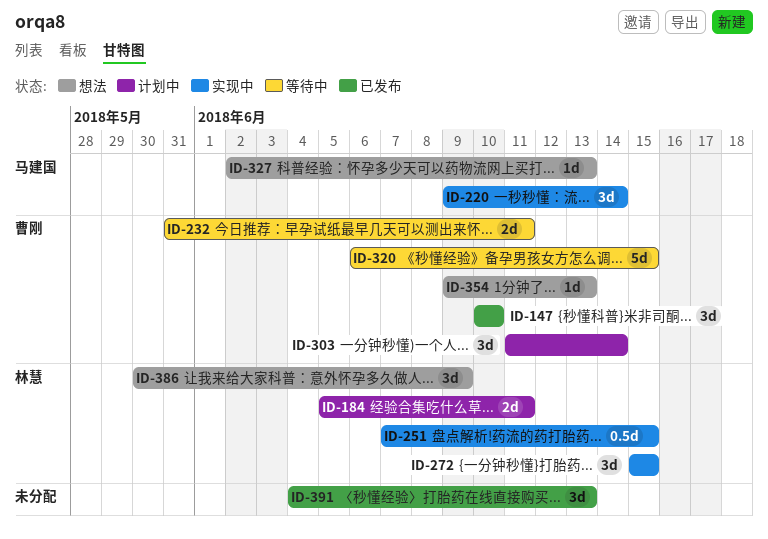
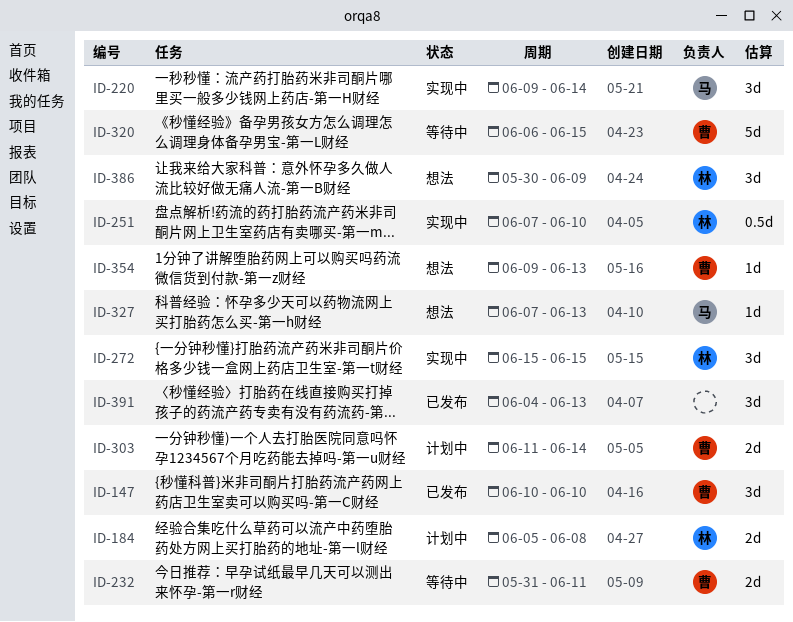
ID-184, due: Jun 11 -> Jun 8
ID-251, due: Jun 15 -> Jun 10
ID-303, estimate: 3d -> 2d
ID-327, start: Jun 2 -> Jun 7

